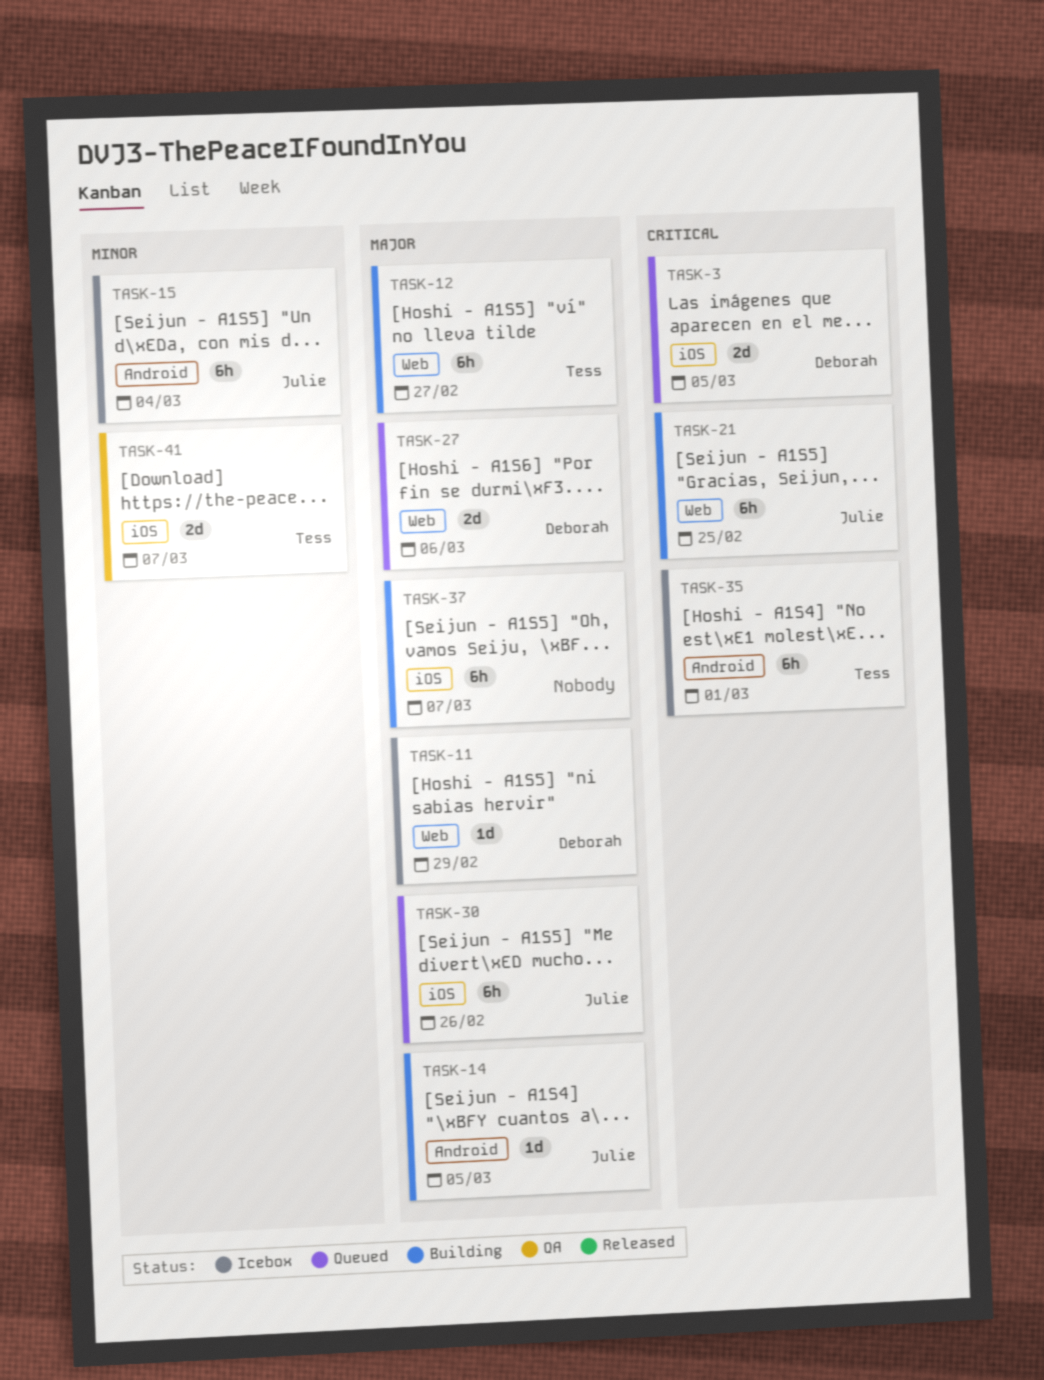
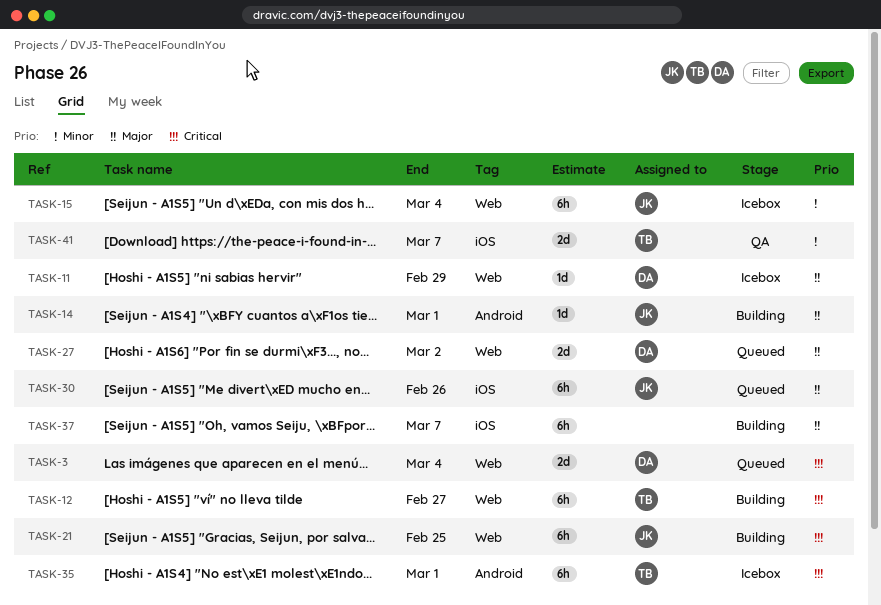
TASK-3, label: iOS -> Web
TASK-3, due: Mar 5 -> Mar 4
TASK-12, priority: Major -> Critical
TASK-14, due: Mar 5 -> Mar 1
TASK-15, label: Android -> Web
TASK-27, due: Mar 6 -> Mar 2

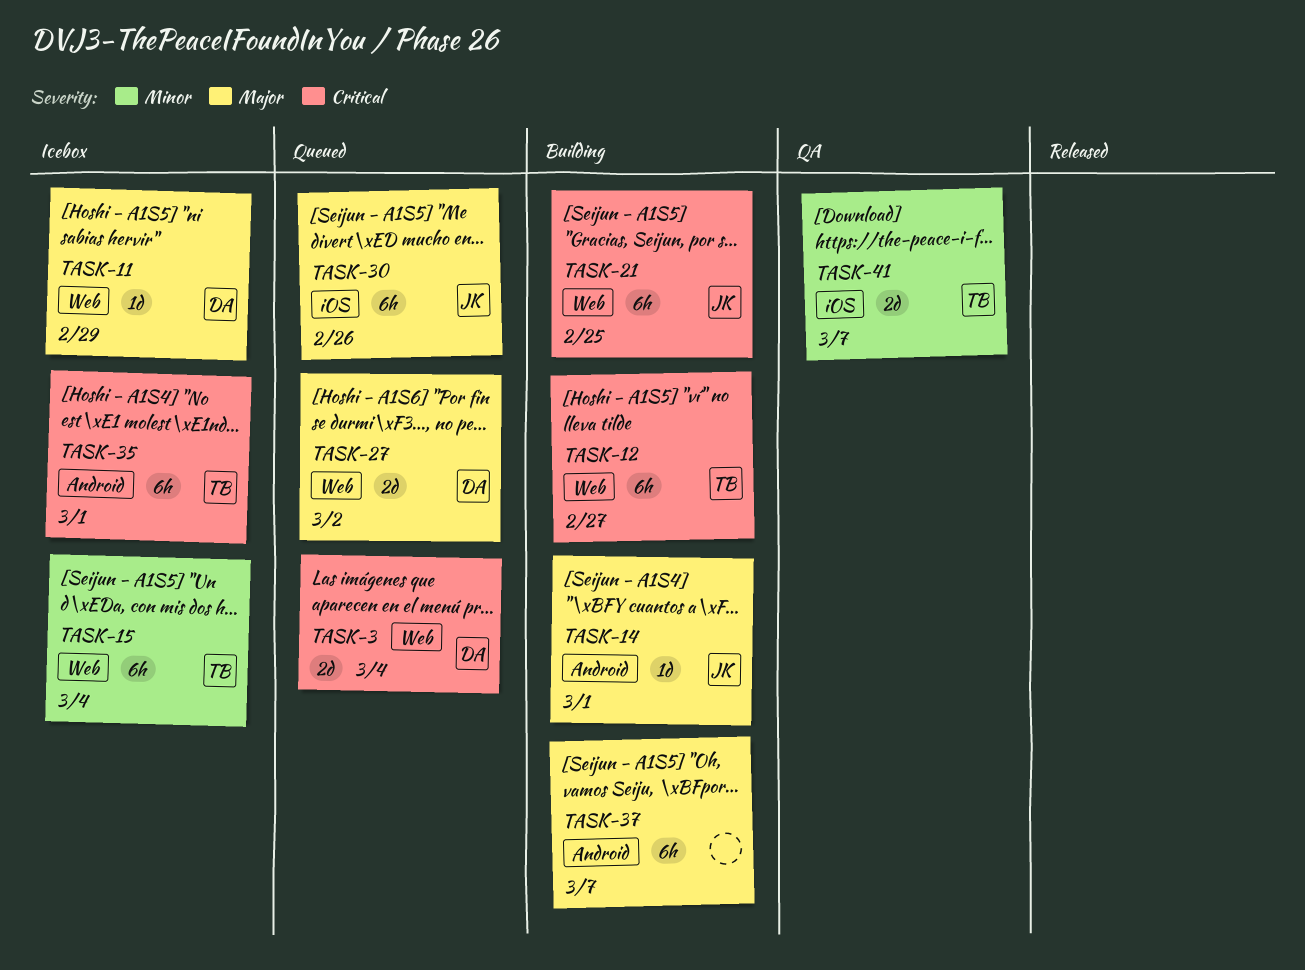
TASK-15, owner: JK -> TB
TASK-37, label: iOS -> Android

